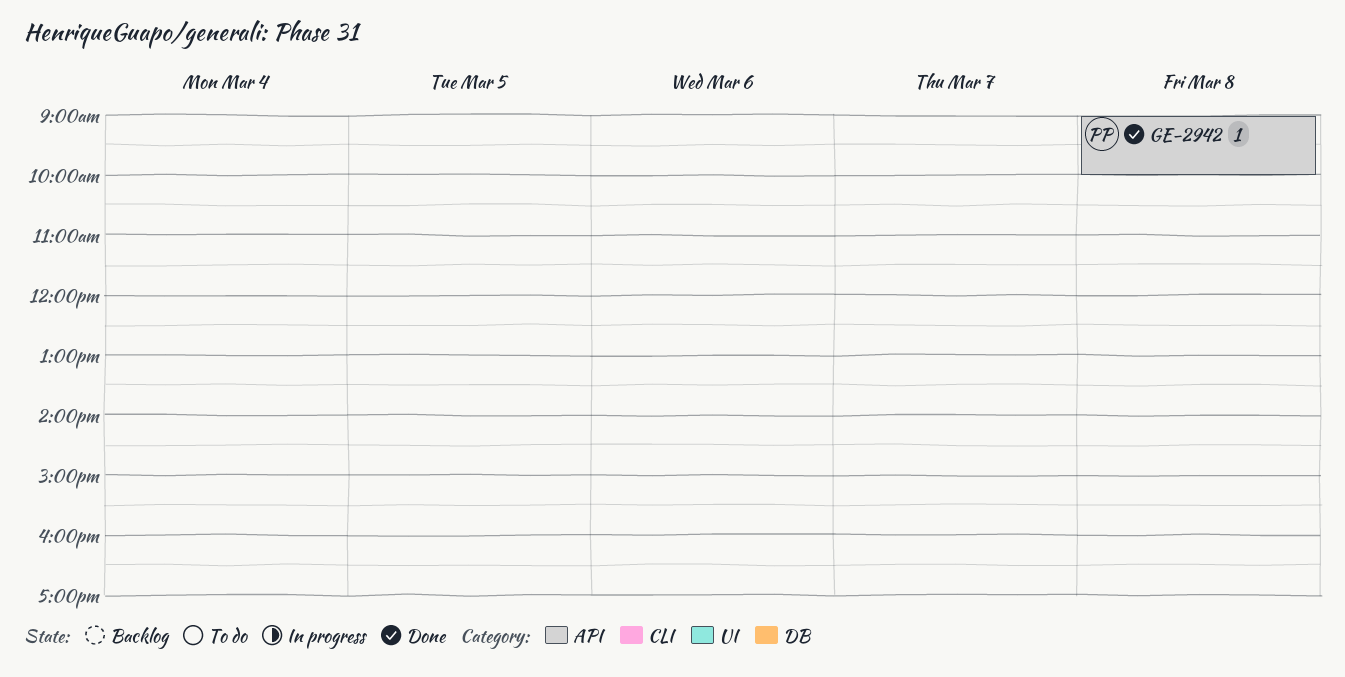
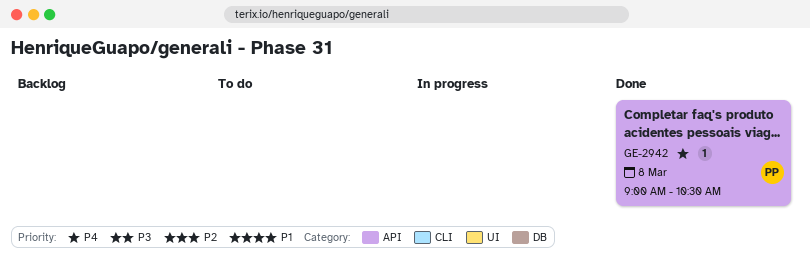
GE-2942, ends: 10:00 -> 10:30

